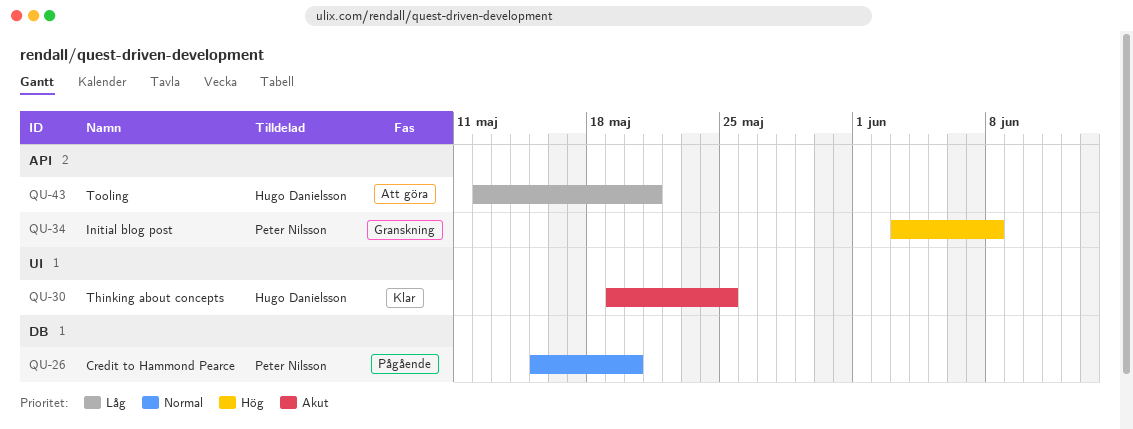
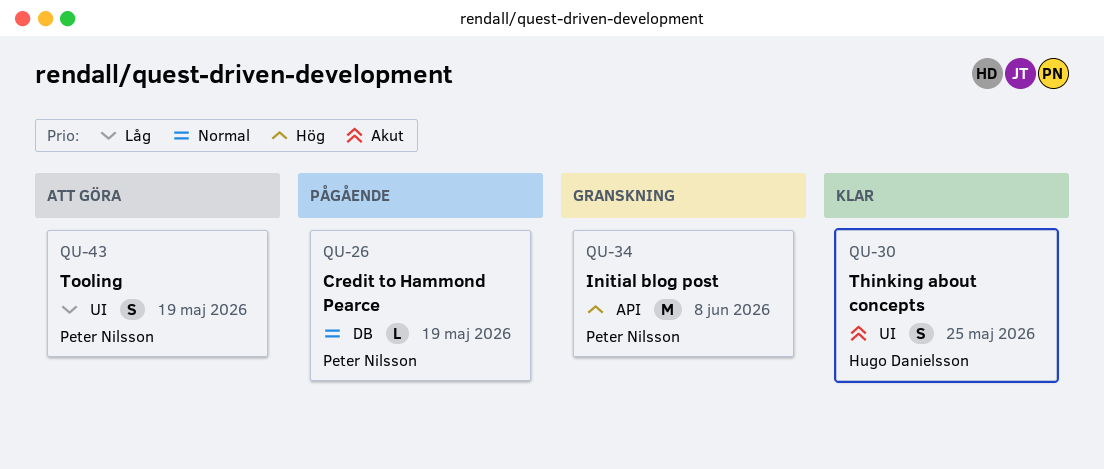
QU-26, due: May 20 -> May 19
QU-43, owner: Hugo Danielsson -> Peter Nilsson
QU-43, label: API -> UI
QU-43, due: May 21 -> May 19

